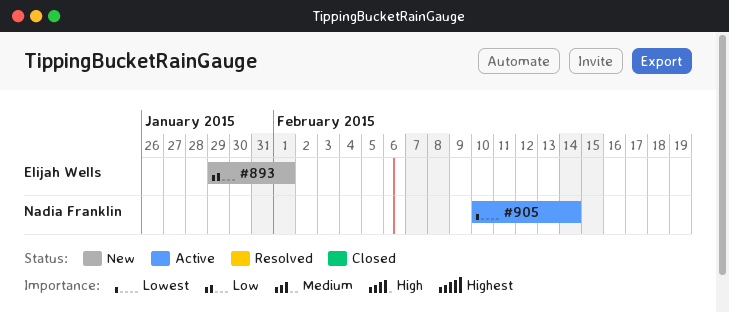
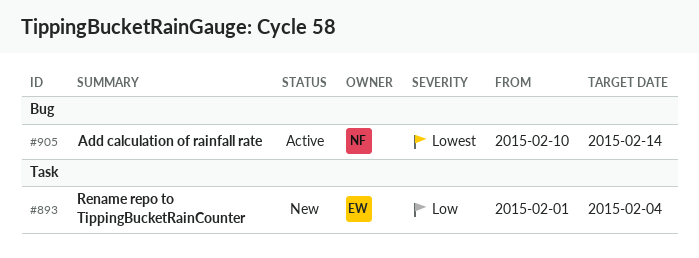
#893, start: Jan 29 -> Feb 1
#893, due: Feb 1 -> Feb 4

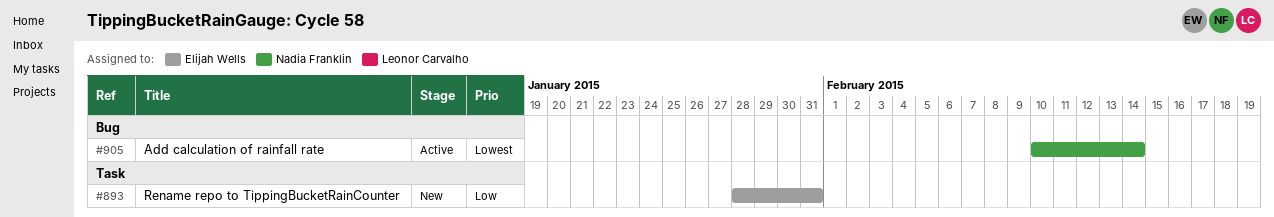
#893, start: Feb 1 -> Jan 28
#893, due: Feb 4 -> Jan 31

